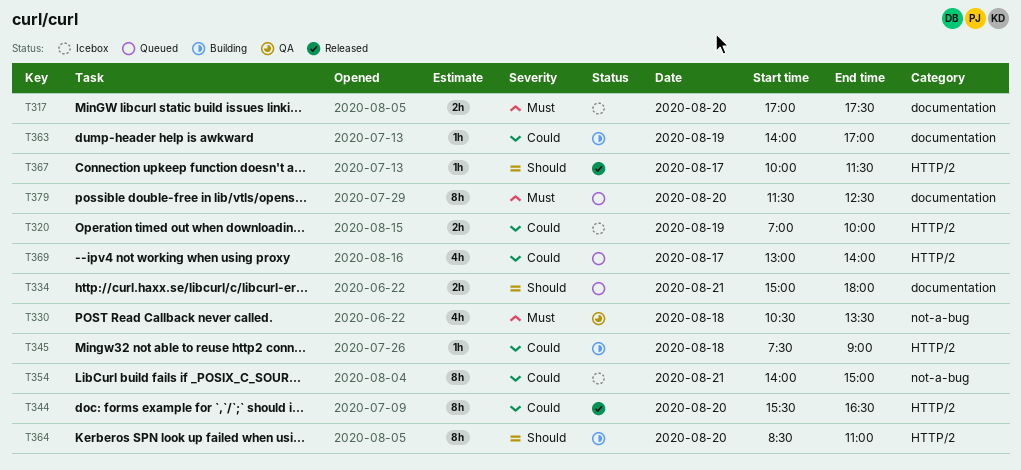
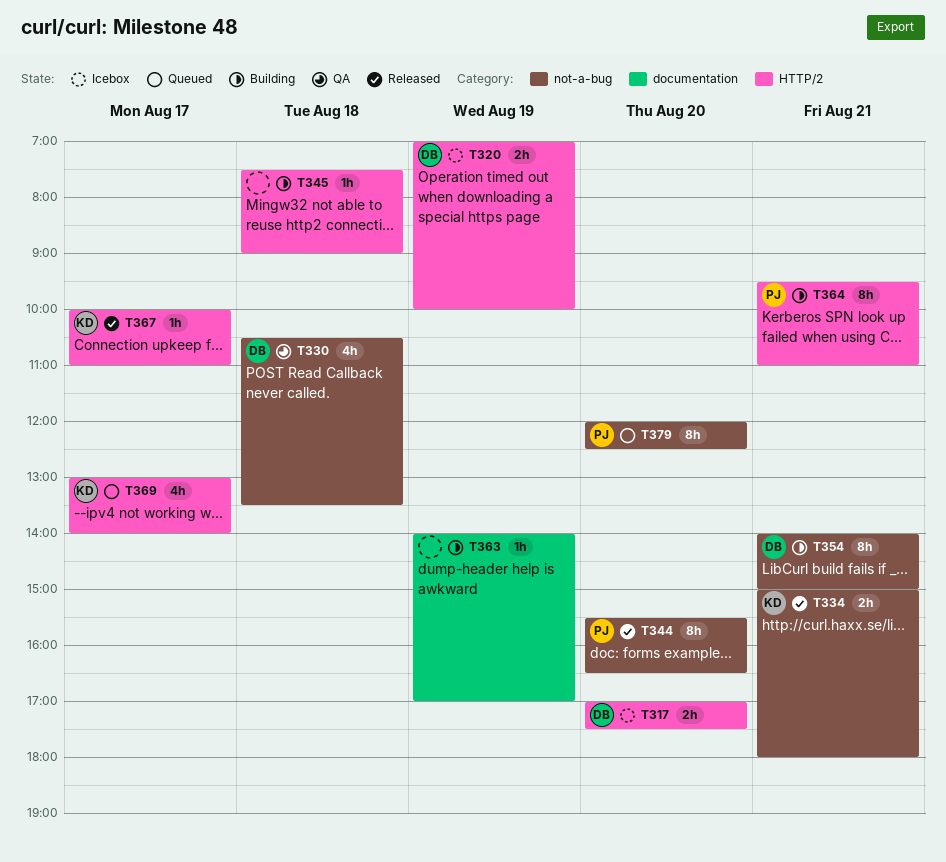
T317, label: documentation -> HTTP/2
T334, status: Queued -> Released
T334, label: documentation -> not-a-bug
T344, label: HTTP/2 -> not-a-bug
T354, status: Icebox -> Building
T364, day: Aug 20 -> Aug 21
T364, begins: 08:30 -> 09:30
T367, ends: 11:30 -> 11:00
T379, label: documentation -> not-a-bug
T379, begins: 11:30 -> 12:00

